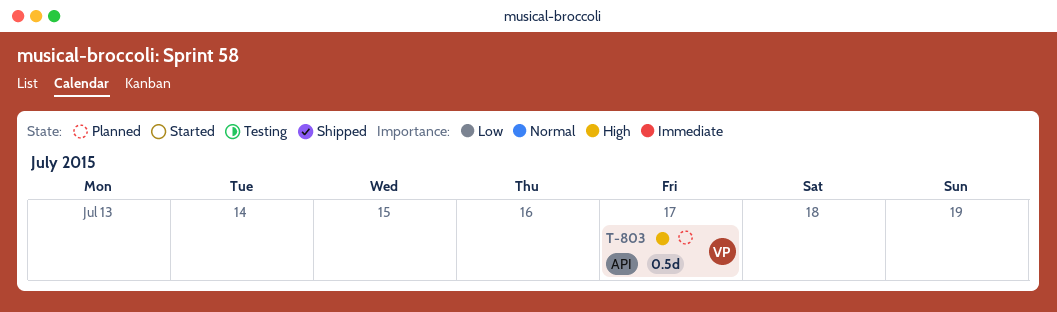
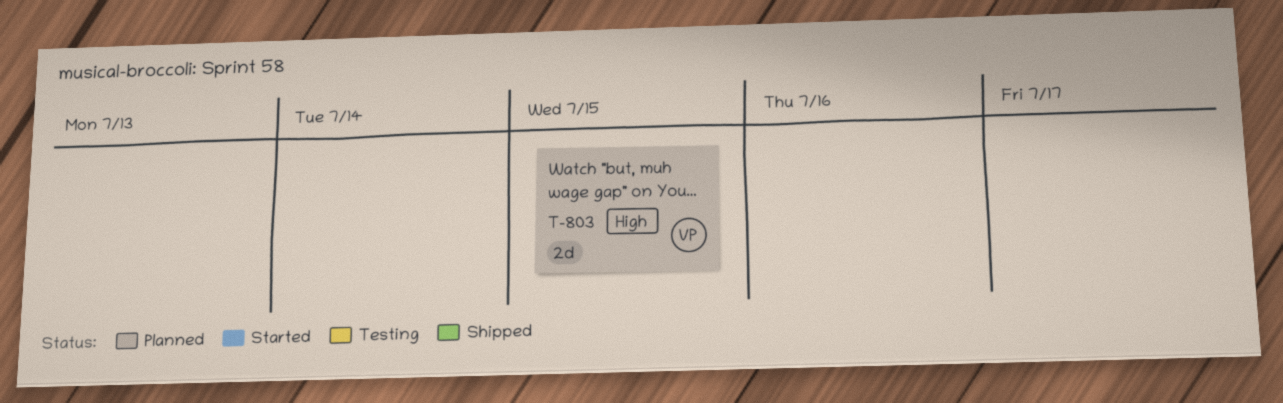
T-803, estimate: 0.5d -> 2d
T-803, due: Jul 17 -> Jul 15

